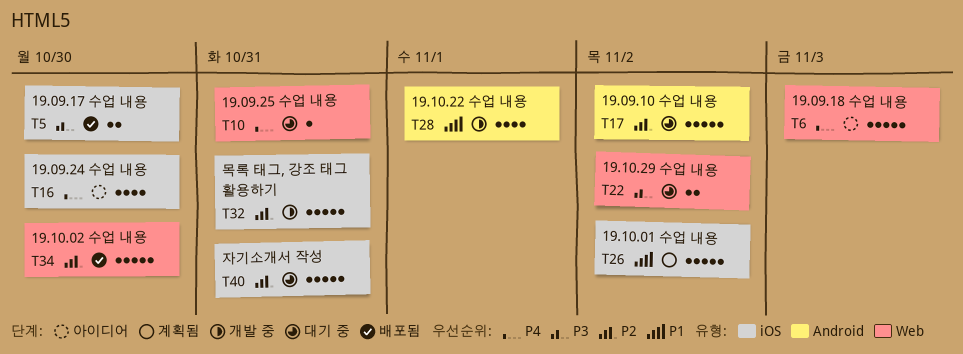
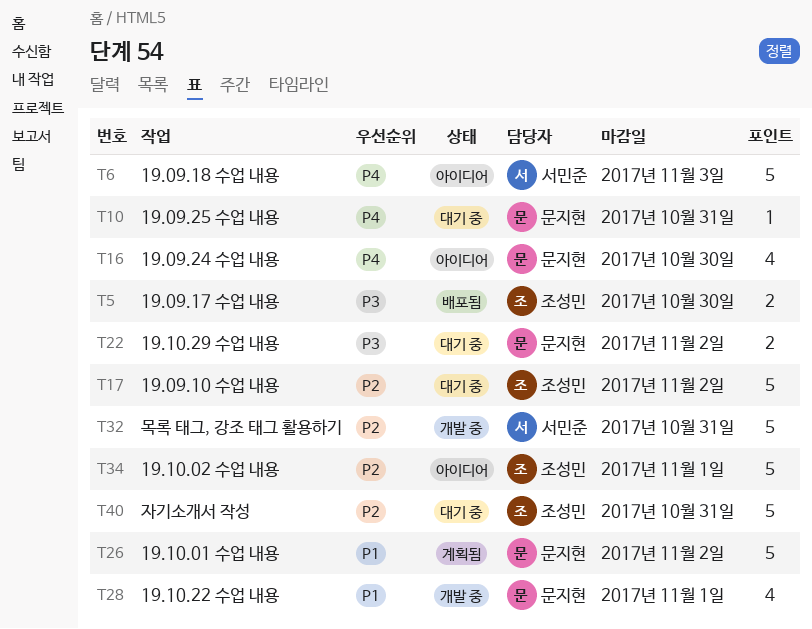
T34, status: 배포됨 -> 아이디어
T34, due: Oct 30 -> Nov 1

